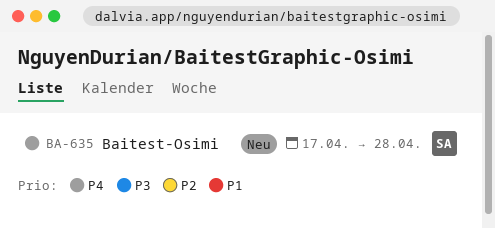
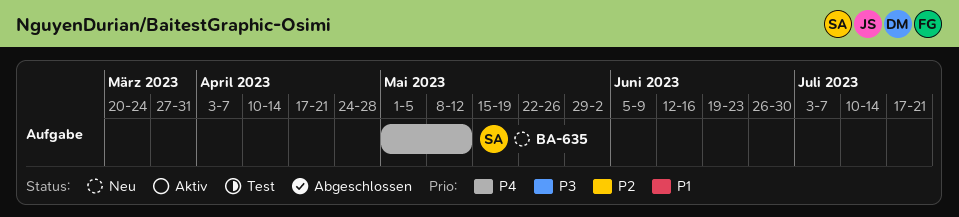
BA-635, start: Apr 17 -> May 1
BA-635, due: Apr 28 -> May 12

